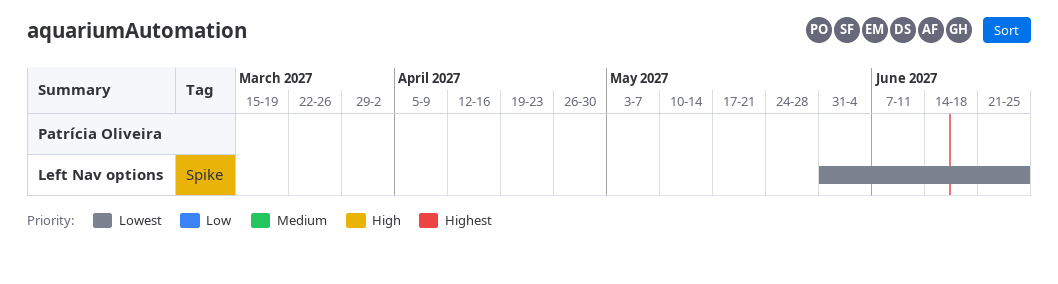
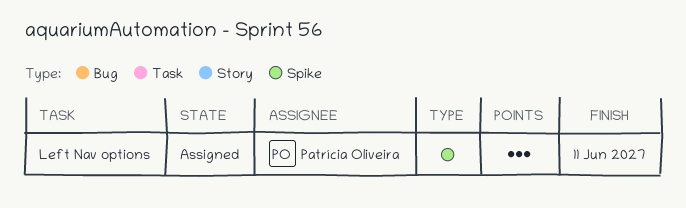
Left Nav options, due: Jun 25 -> Jun 11

